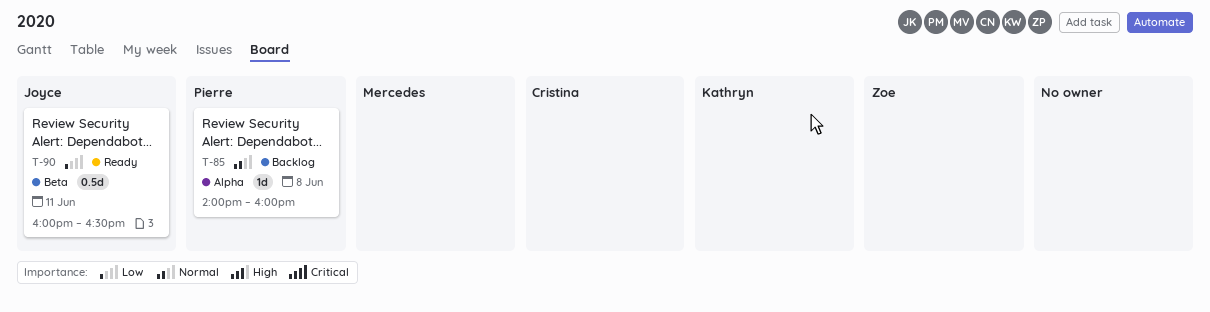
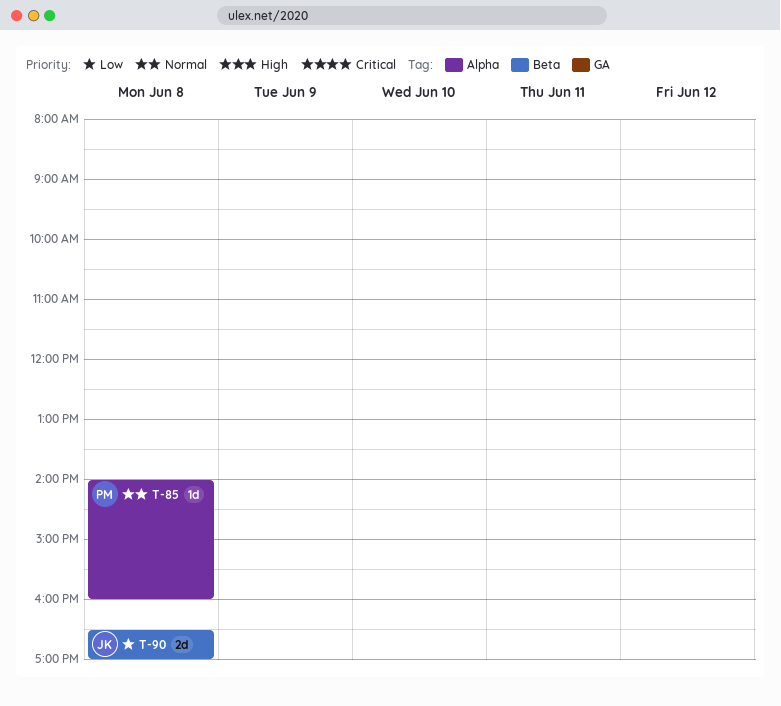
T-90, estimate: 0.5d -> 2d
T-90, day: Jun 11 -> Jun 8
T-90, begins: 16:00 -> 16:30
T-90, ends: 16:30 -> 17:00

